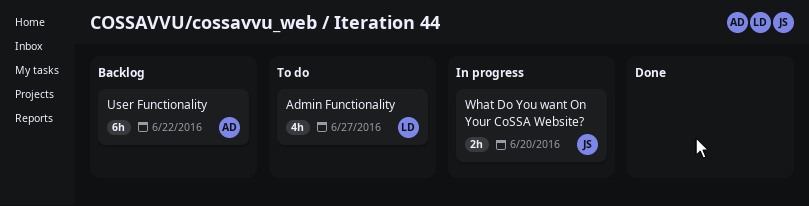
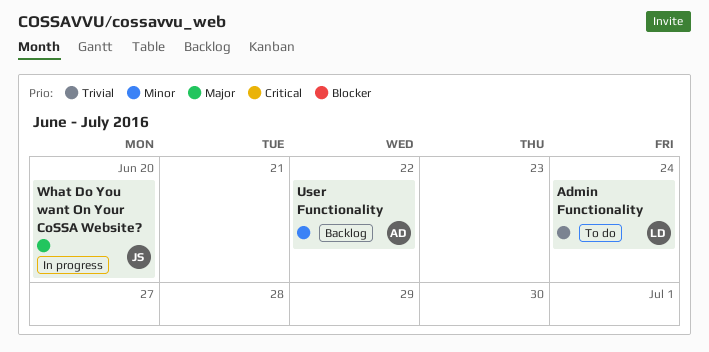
Admin Functionality, due: Jun 27 -> Jun 24

